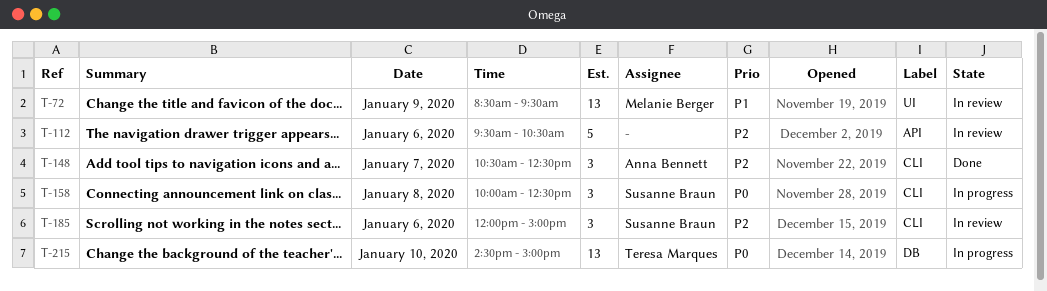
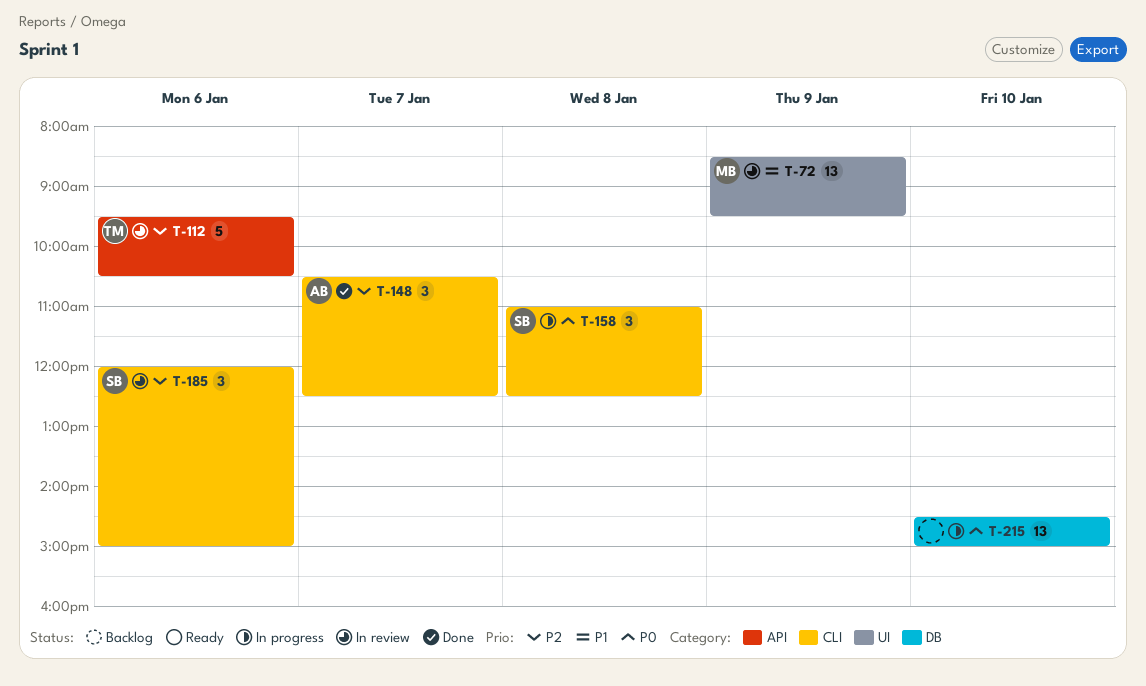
T-112, owner: none -> Teresa Marques
T-158, begins: 10:00 -> 11:00
T-215, owner: Teresa Marques -> none

